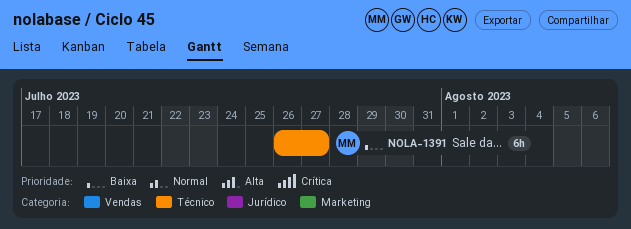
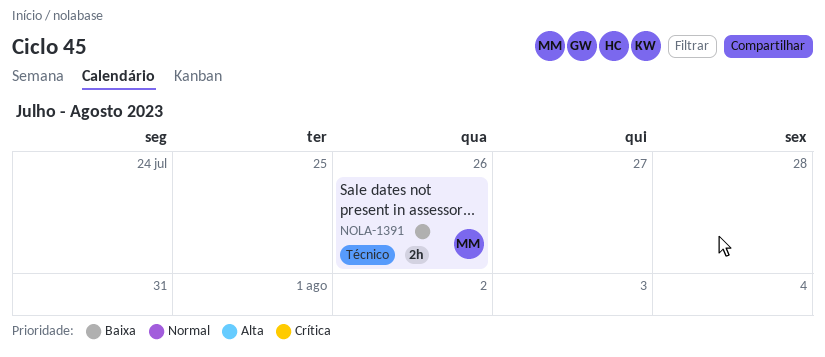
NOLA-1391, estimate: 6h -> 2h
NOLA-1391, due: Jul 27 -> Jul 26

